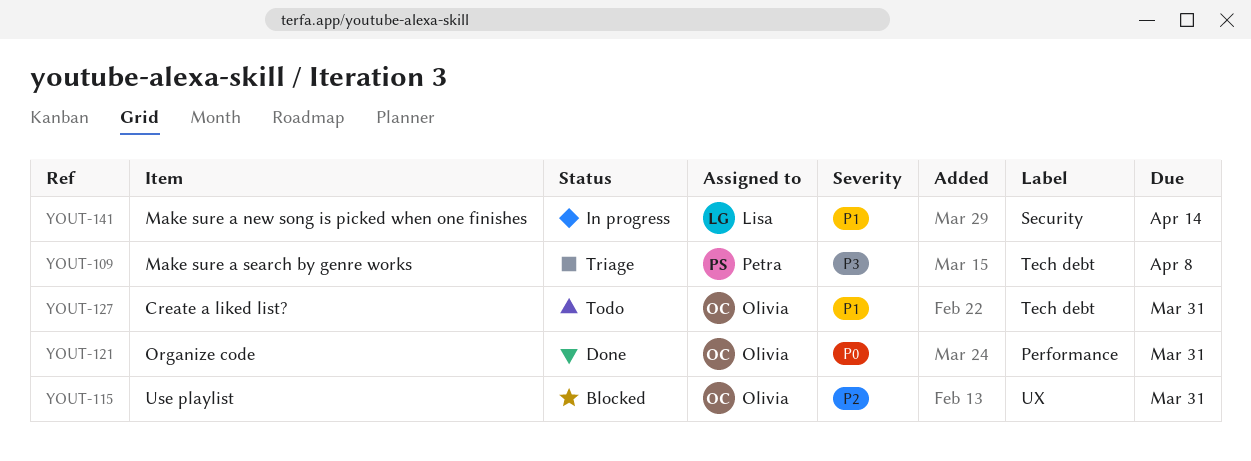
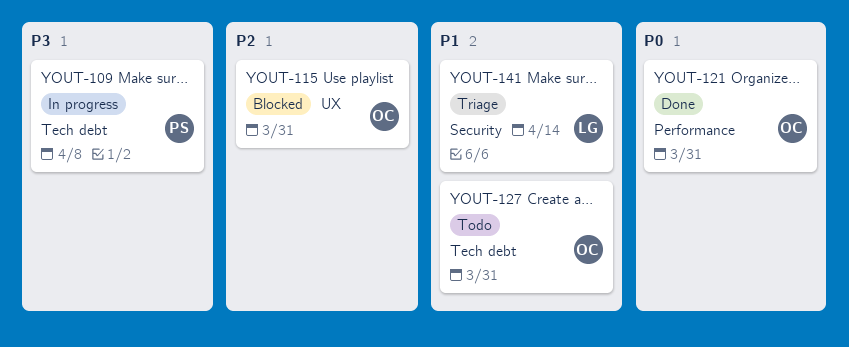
YOUT-109, status: Triage -> In progress
YOUT-141, status: In progress -> Triage

